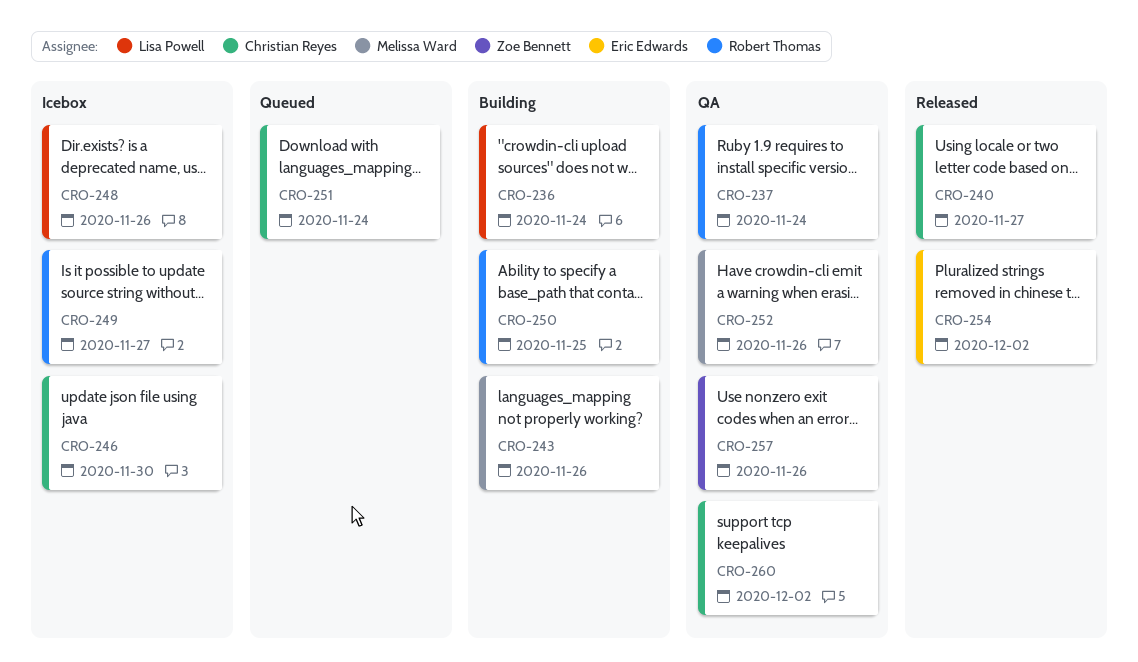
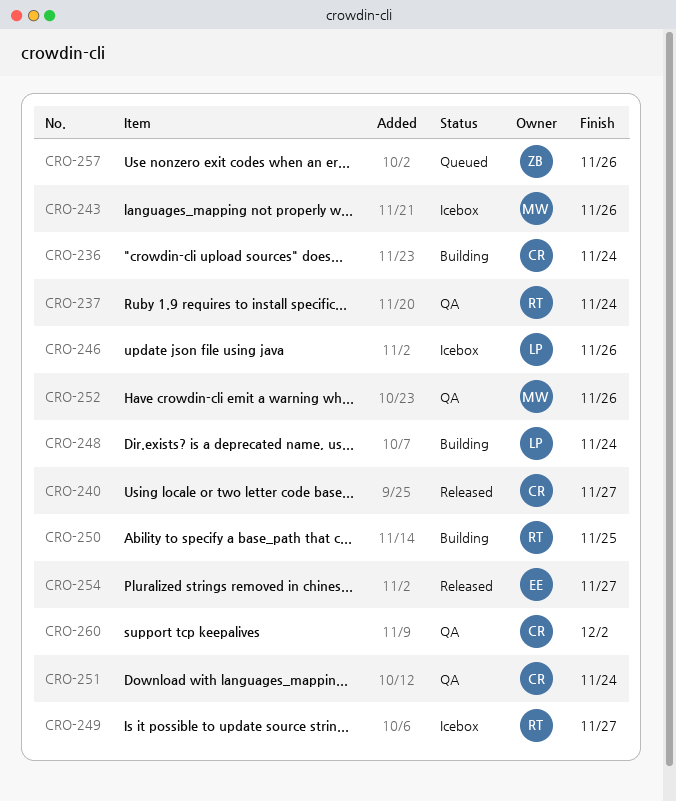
CRO-236, owner: Lisa Powell -> Christian Reyes
CRO-243, status: Building -> Icebox
CRO-246, owner: Christian Reyes -> Lisa Powell
CRO-246, due: Nov 30 -> Nov 26
CRO-248, status: Icebox -> Building
CRO-248, due: Nov 26 -> Nov 24
CRO-251, status: Queued -> QA
CRO-254, due: Dec 2 -> Nov 27
CRO-257, status: QA -> Queued

